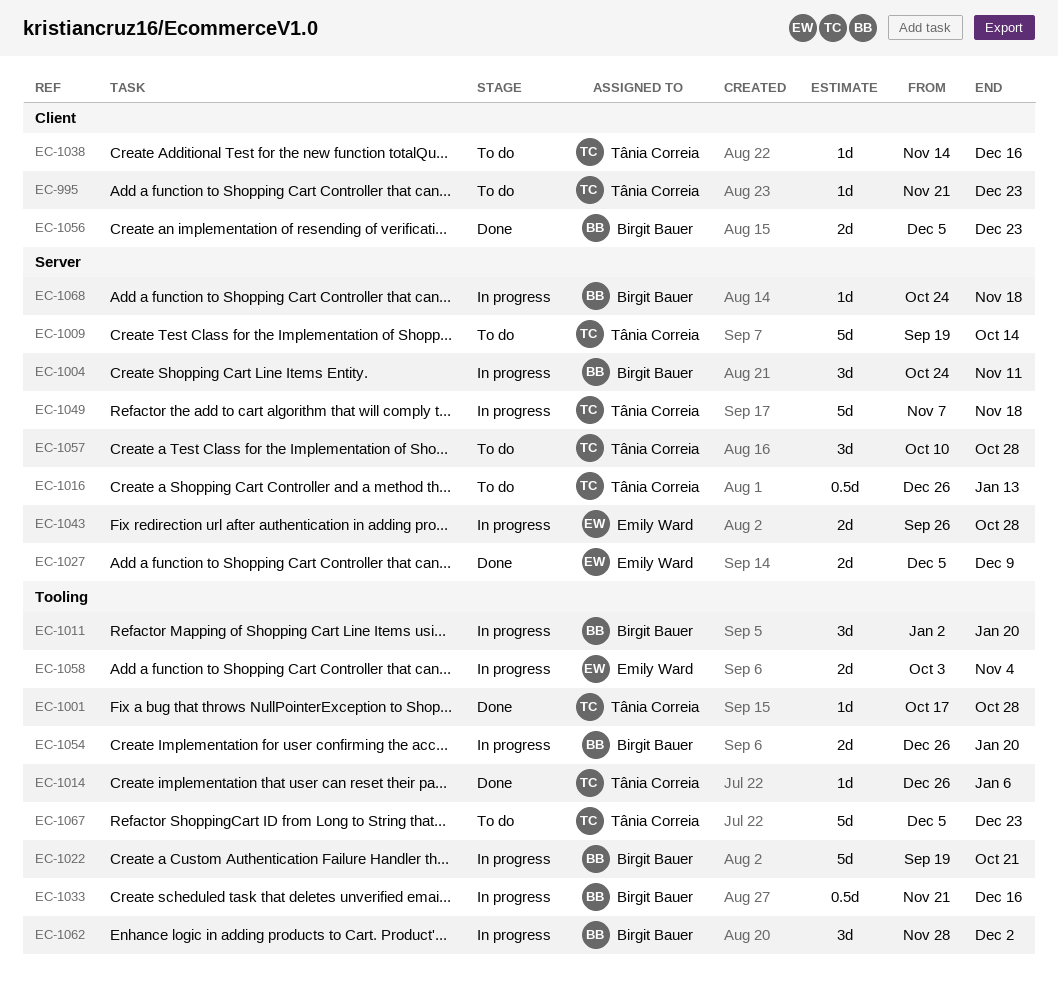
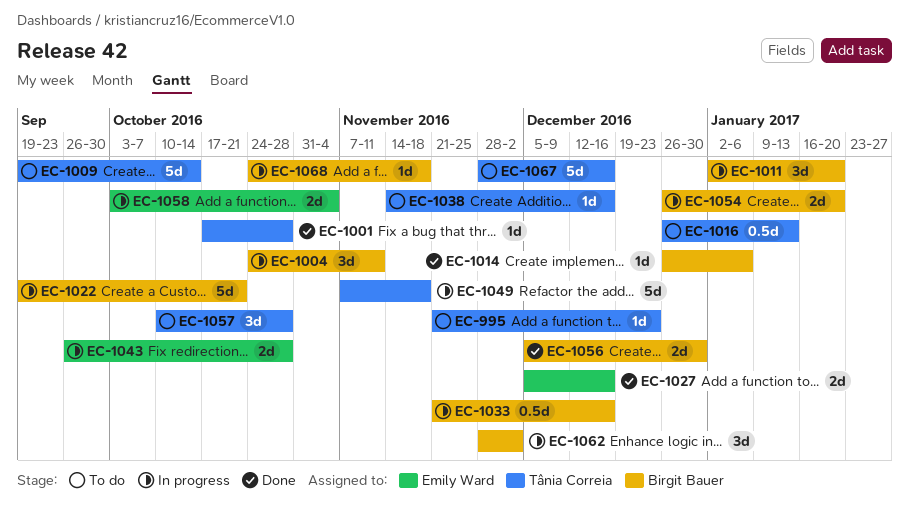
EC-1014, owner: Tânia Correia -> Birgit Bauer
EC-1027, due: Dec 9 -> Dec 16
EC-1056, due: Dec 23 -> Dec 30
EC-1067, start: Dec 5 -> Nov 28
EC-1067, due: Dec 23 -> Dec 16

